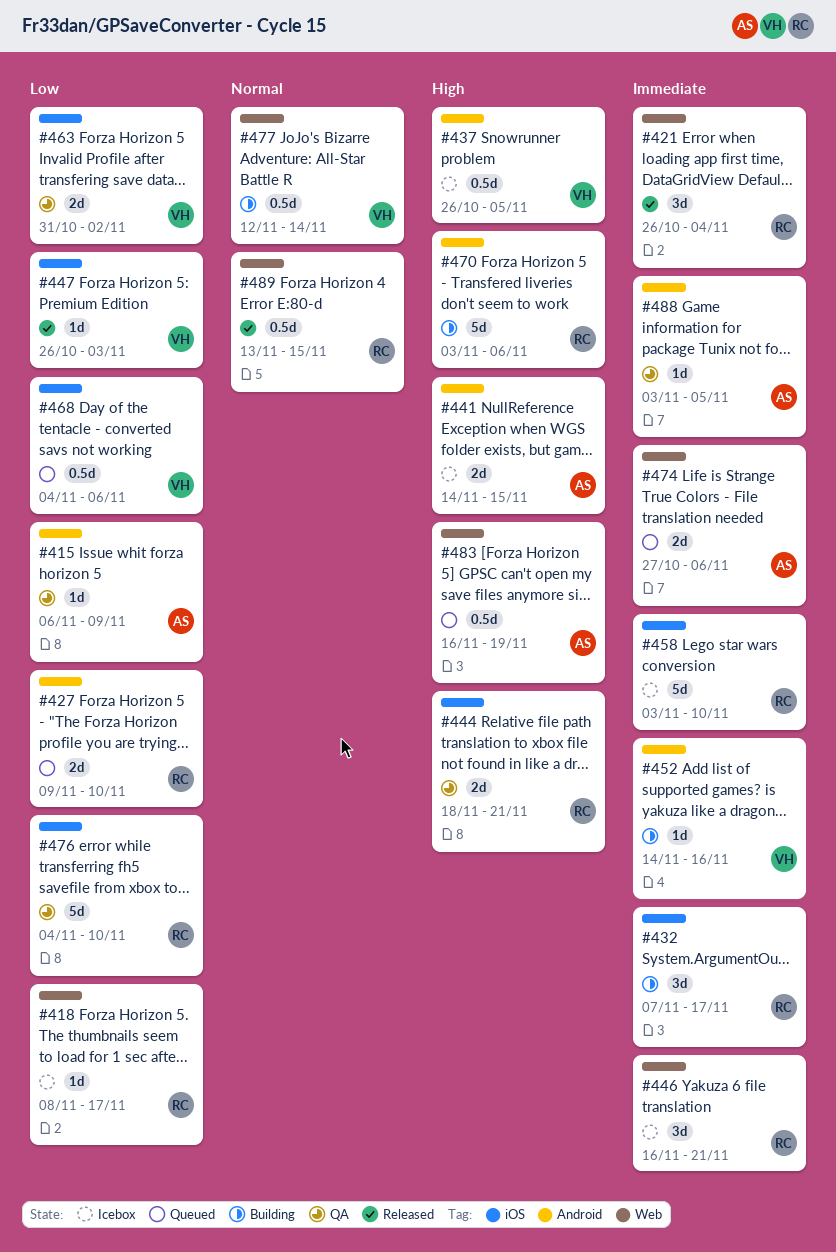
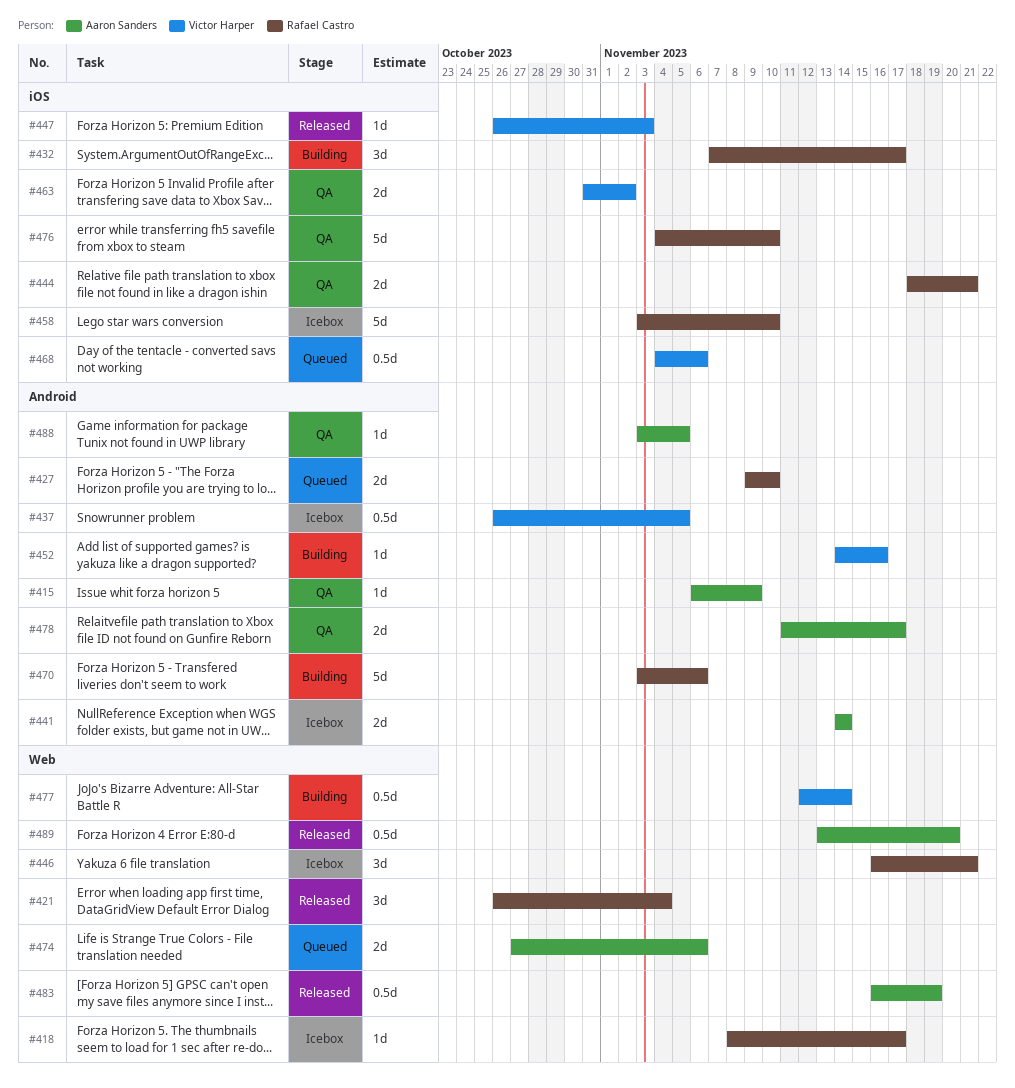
#441, due: Nov 15 -> Nov 14
#478: none -> present
#483, status: Queued -> Released
#489, owner: Rafael Castro -> Aaron Sanders
#489, due: Nov 15 -> Nov 20

